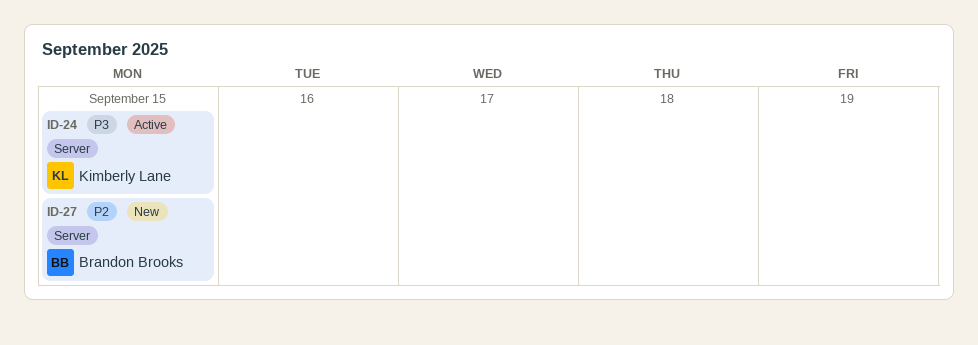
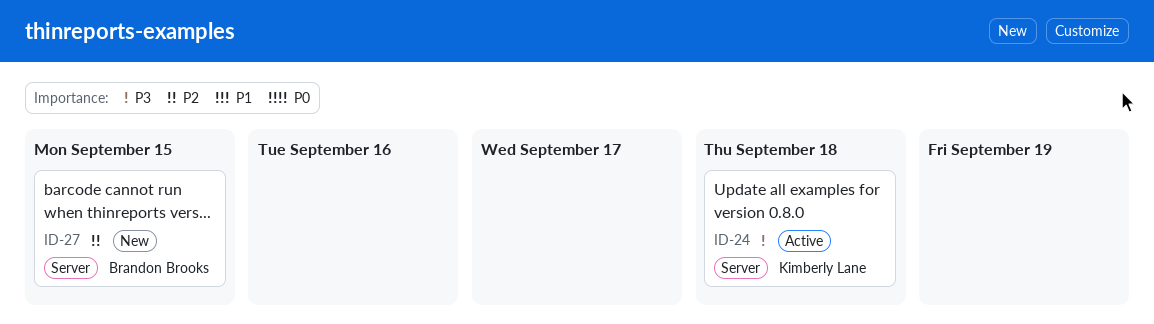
ID-24, due: Sep 15 -> Sep 18

